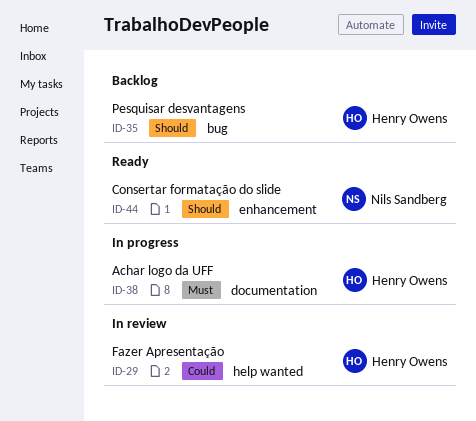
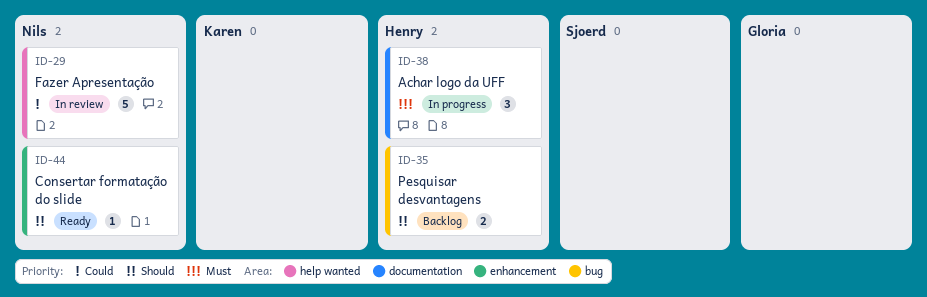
ID-29, owner: Henry Owens -> Nils Sandberg

